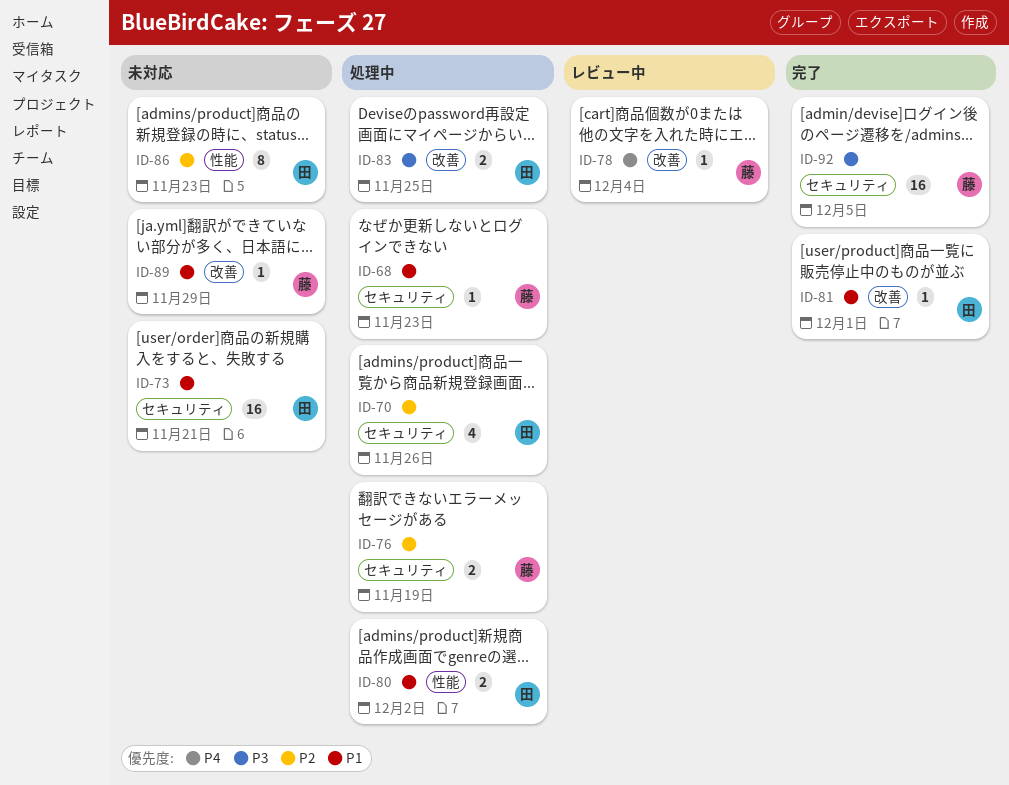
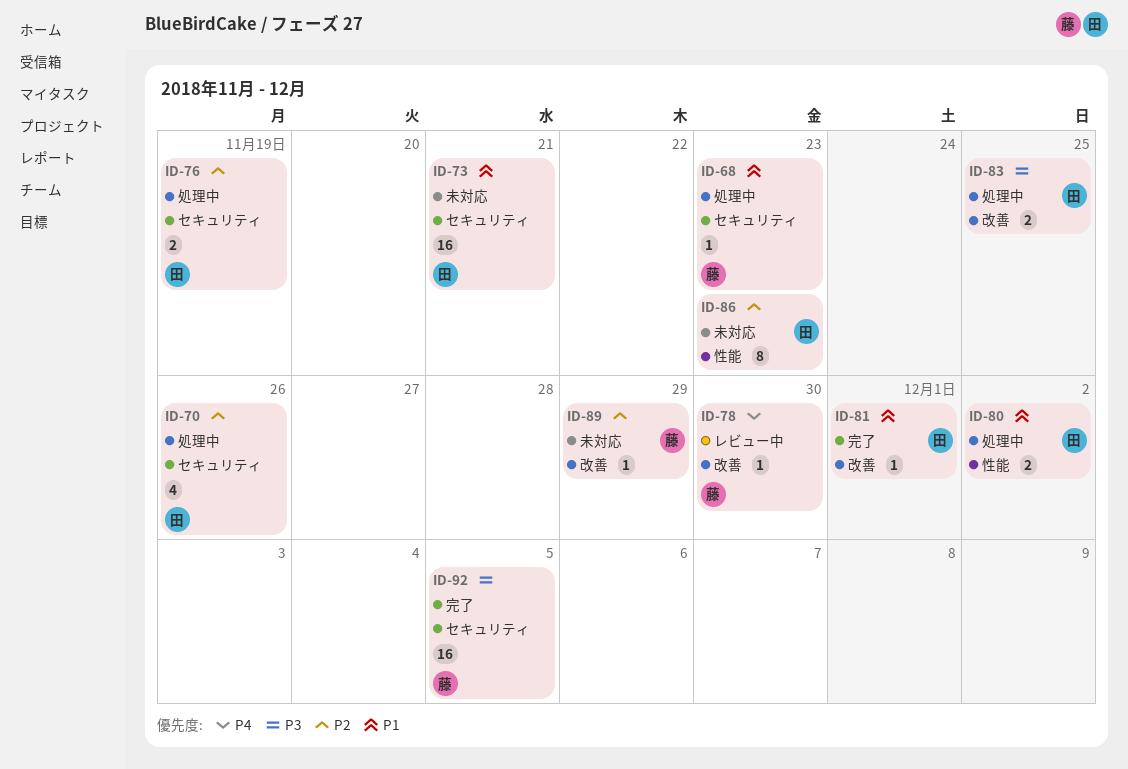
ID-76, owner: 藤 -> 田
ID-78, due: Dec 4 -> Nov 30
ID-89, priority: P1 -> P2

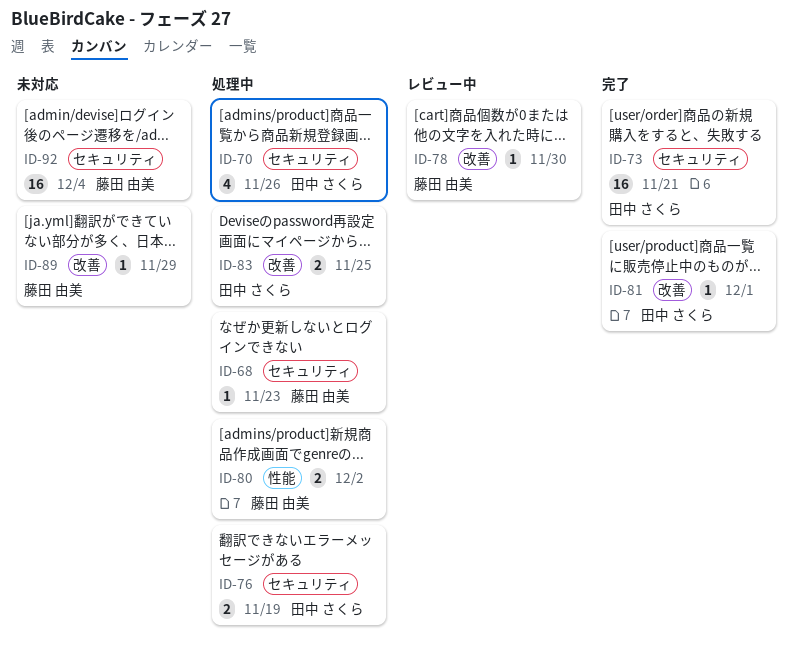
ID-73, status: 未対応 -> 完了
ID-80, owner: 田中 さくら -> 藤田 由美
ID-86: present -> none
ID-92, status: 完了 -> 未対応
ID-92, due: Dec 5 -> Dec 4

